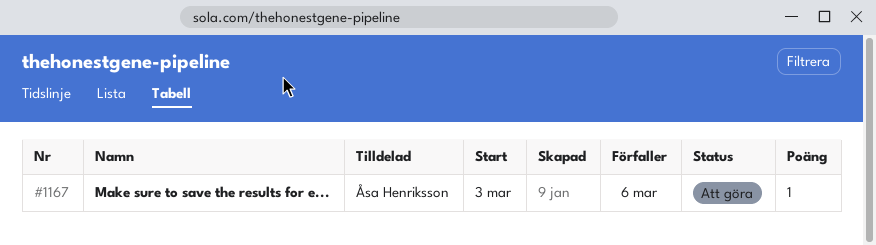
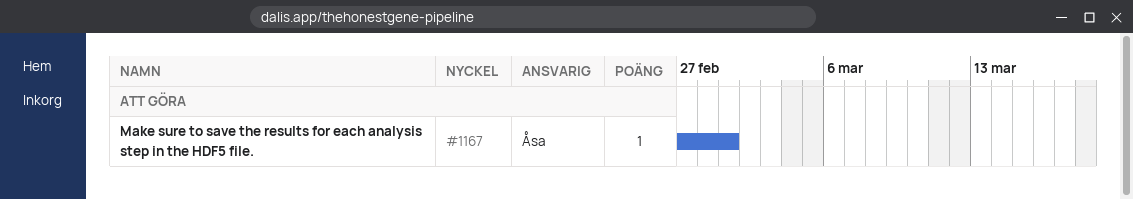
#1167, start: Mar 3 -> Feb 27
#1167, due: Mar 6 -> Mar 1

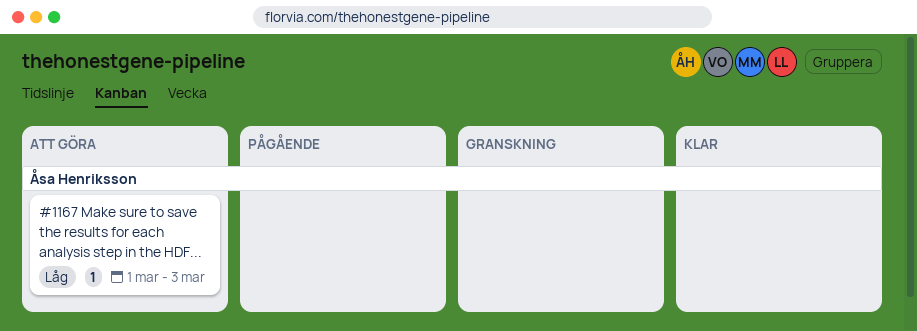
#1167, start: Feb 27 -> Mar 1
#1167, due: Mar 1 -> Mar 3

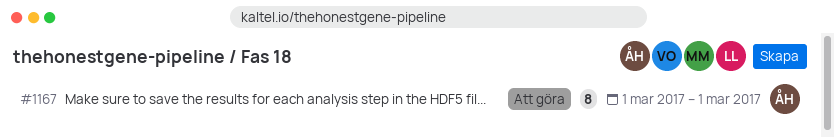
#1167, estimate: 1 -> 8
#1167, due: Mar 3 -> Mar 1

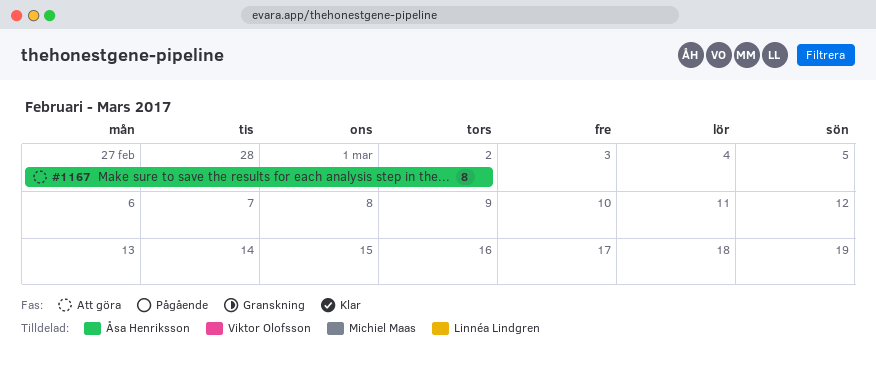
#1167, start: Mar 1 -> Feb 27
#1167, due: Mar 1 -> Mar 2

